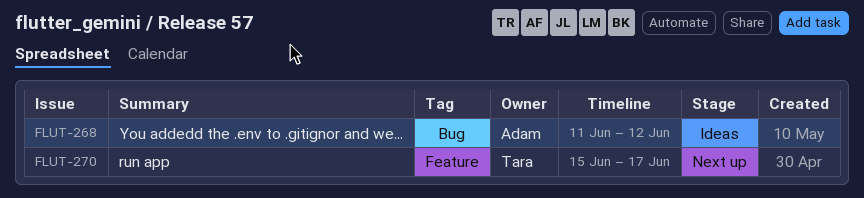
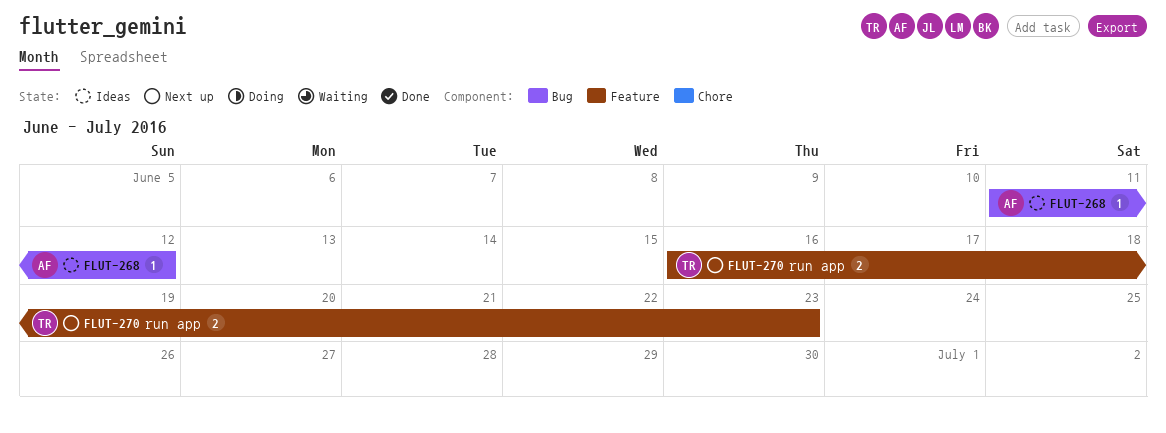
FLUT-270, start: Jun 15 -> Jun 16
FLUT-270, due: Jun 17 -> Jun 23

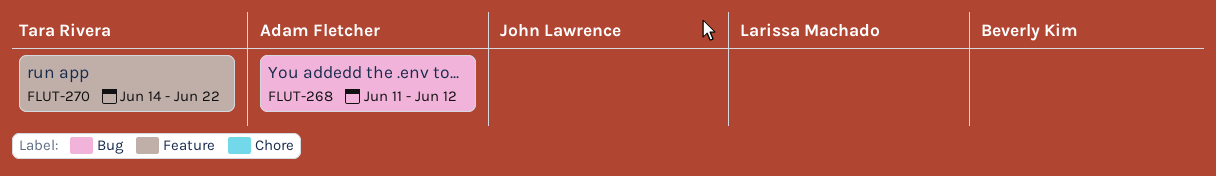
FLUT-270, start: Jun 16 -> Jun 14
FLUT-270, due: Jun 23 -> Jun 22

